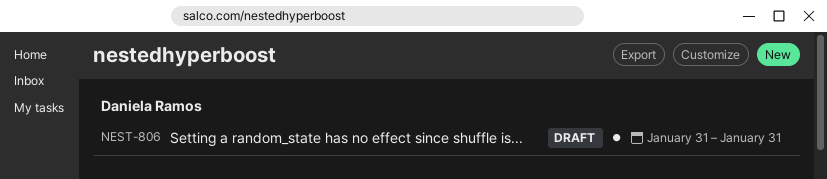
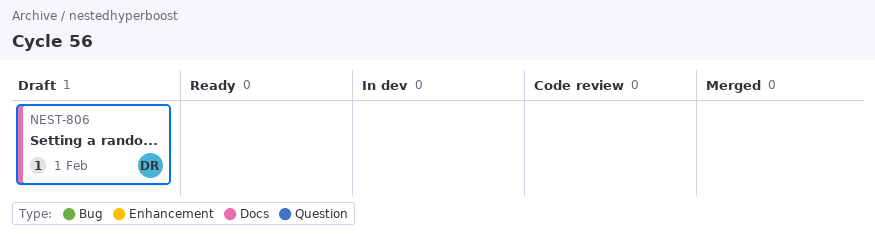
NEST-806, due: Jan 31 -> Feb 1

